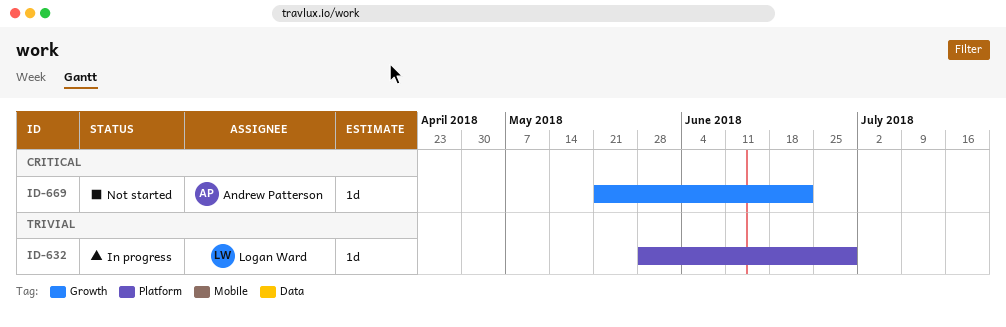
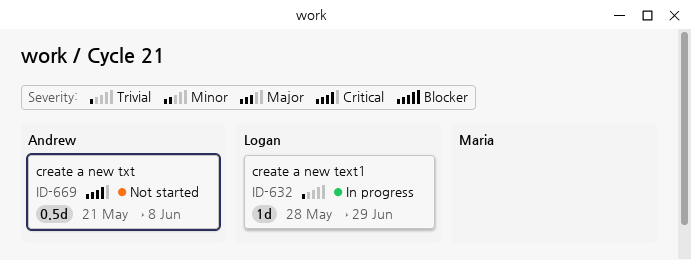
ID-669, estimate: 1d -> 0.5d
ID-669, due: Jun 22 -> Jun 8

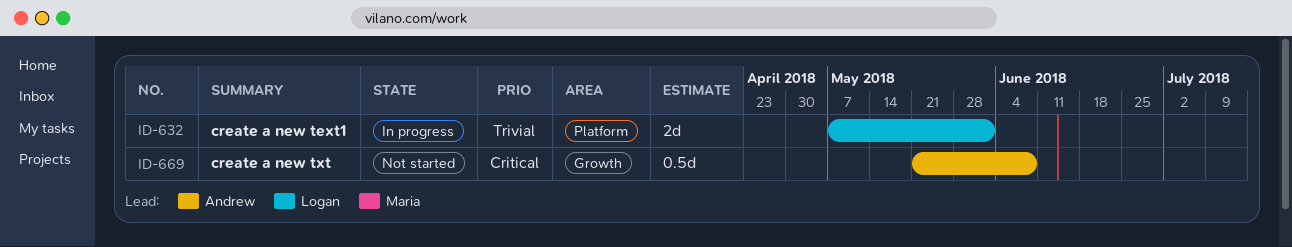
ID-632, estimate: 1d -> 2d
ID-632, start: May 28 -> May 7
ID-632, due: Jun 29 -> Jun 1

